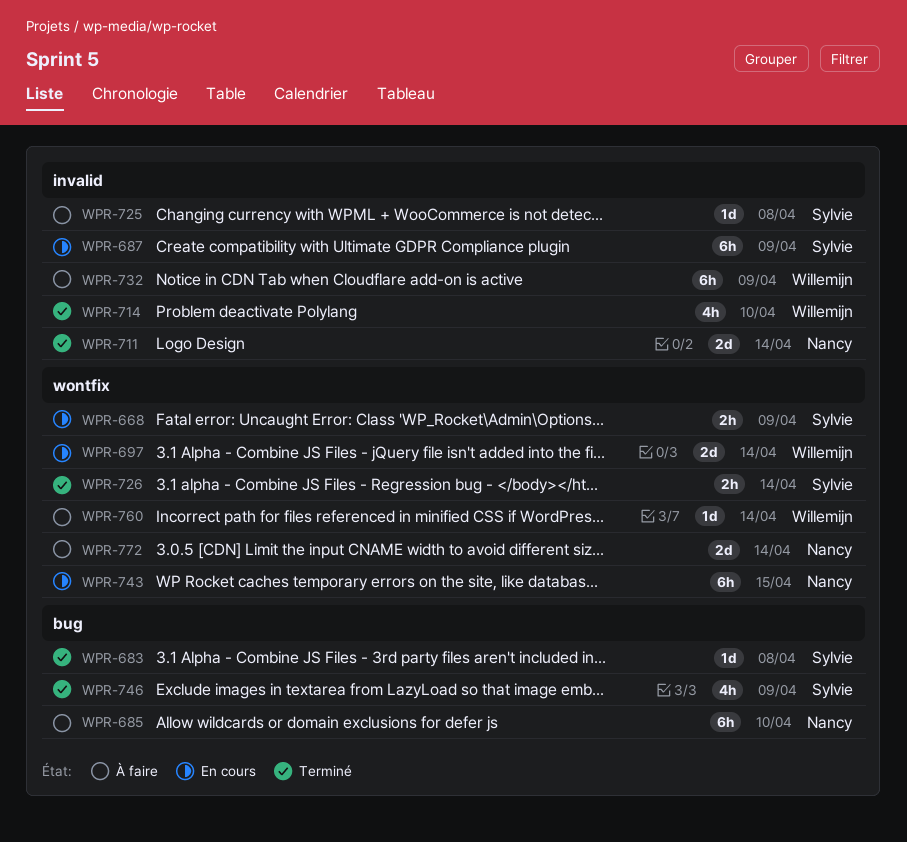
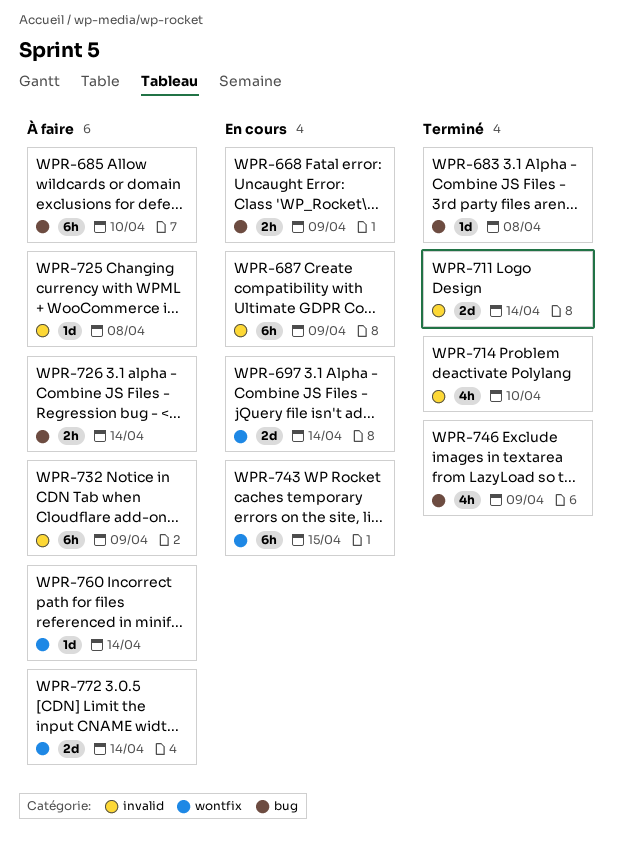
WPR-668, label: wontfix -> bug
WPR-726, status: Terminé -> À faire
WPR-726, label: wontfix -> bug

